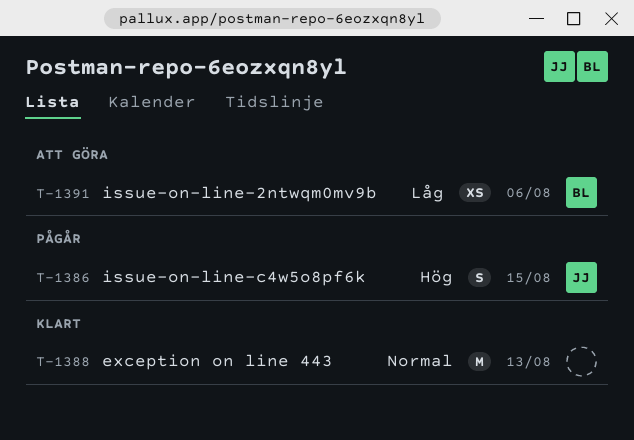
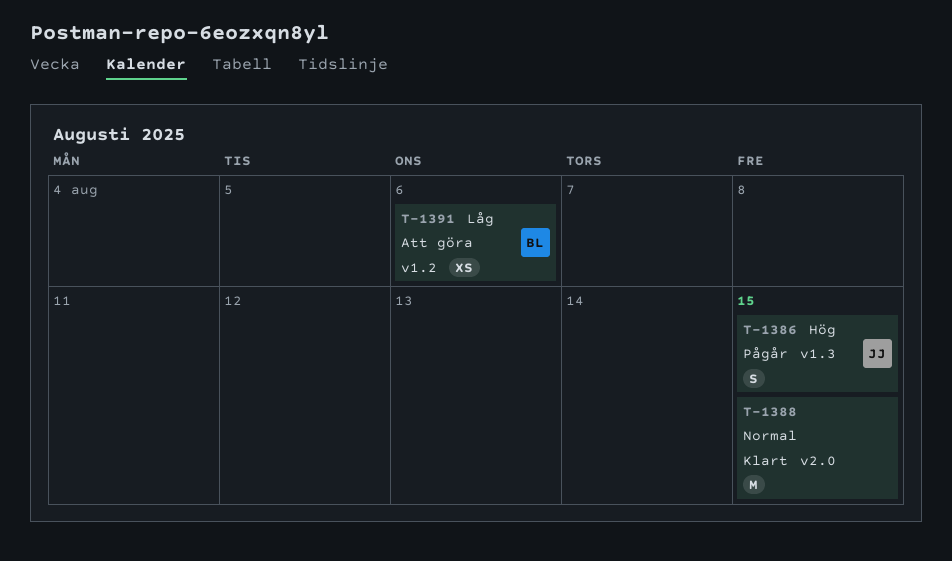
T-1388, due: Aug 13 -> Aug 15

